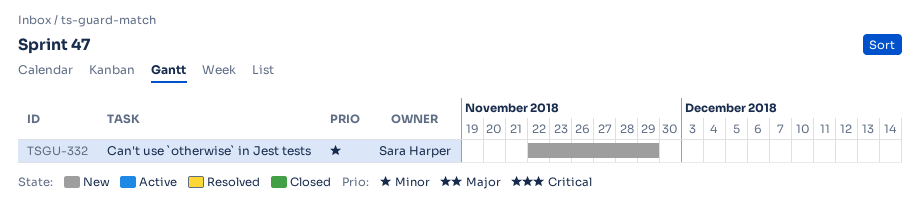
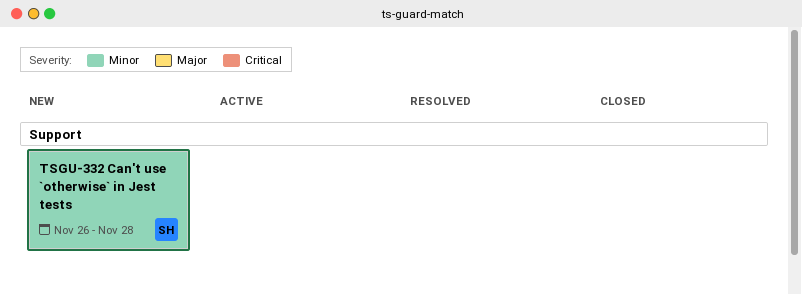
TSGU-332, start: Nov 22 -> Nov 26
TSGU-332, due: Nov 29 -> Nov 28

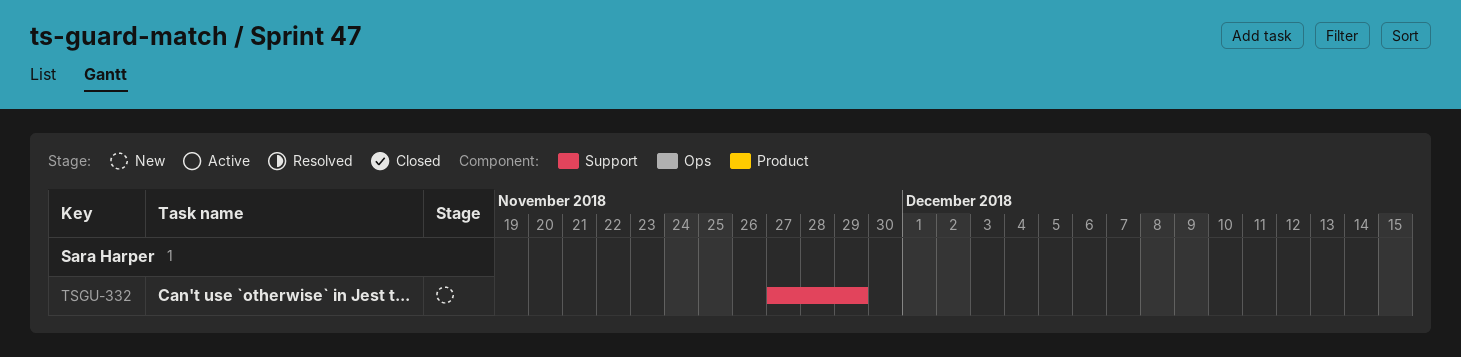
TSGU-332, start: Nov 26 -> Nov 27
TSGU-332, due: Nov 28 -> Nov 29

